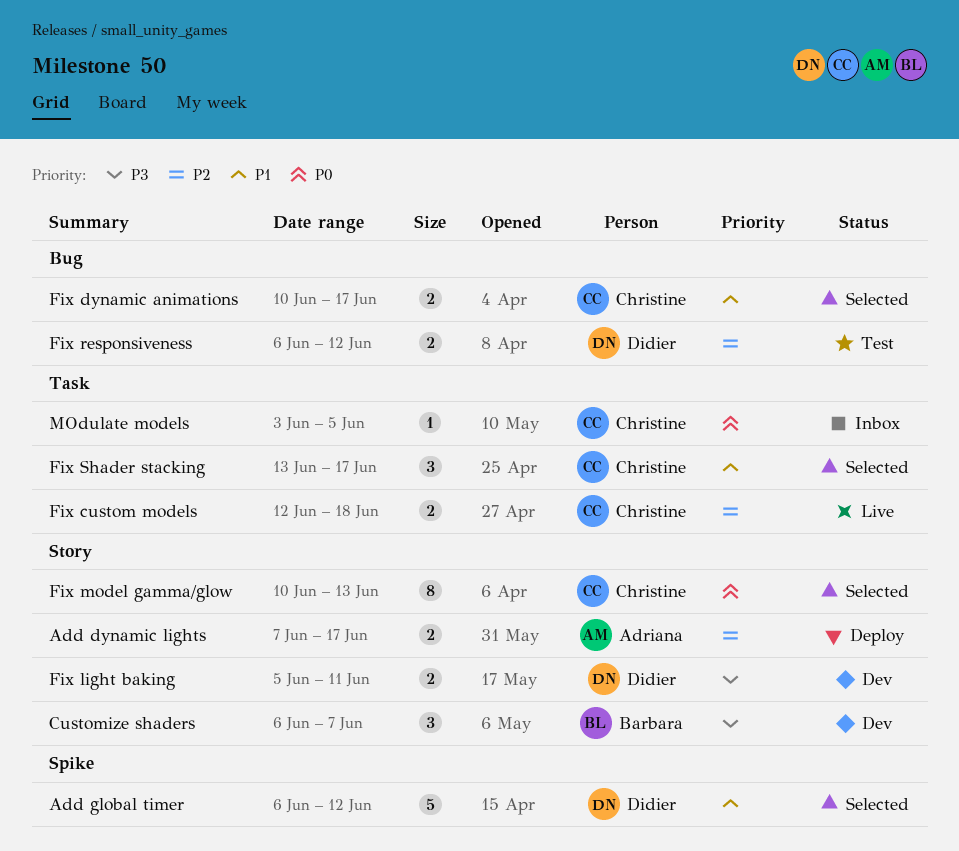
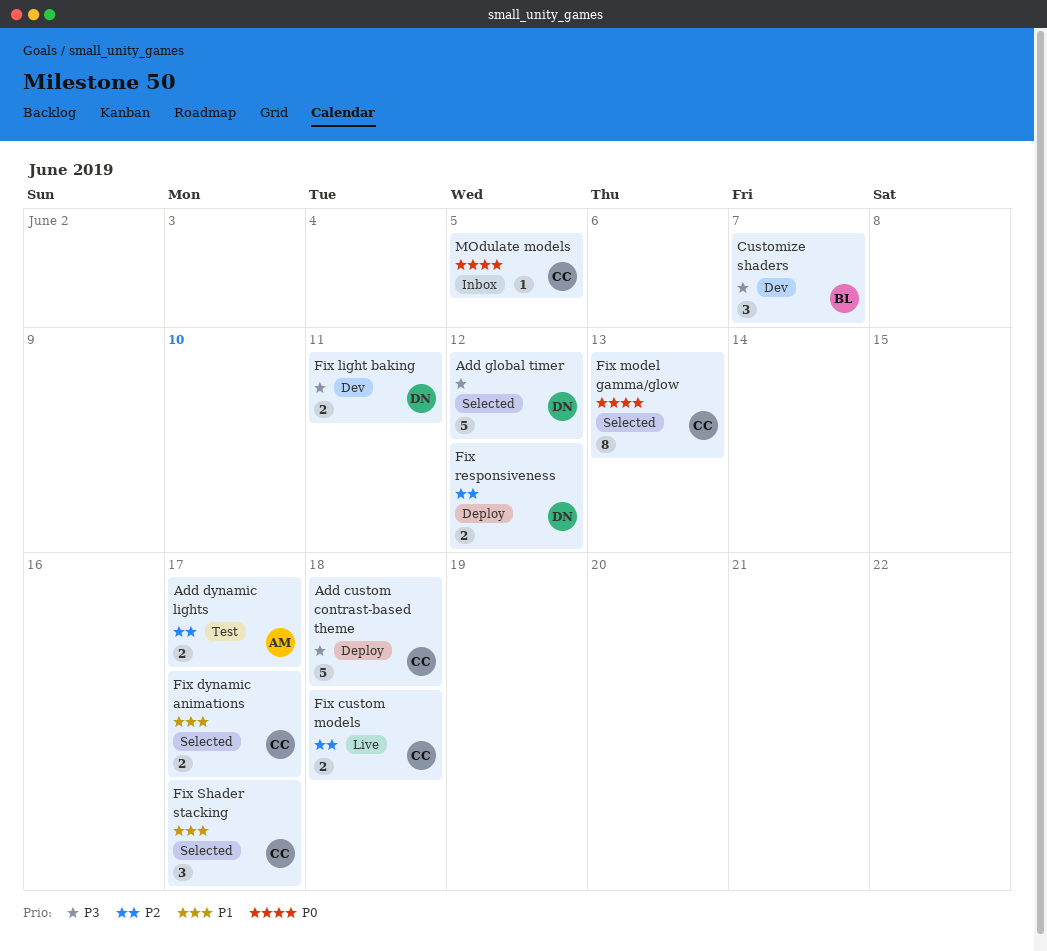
Add custom contrast-based theme: none -> present
Add dynamic lights, status: Deploy -> Test
Add global timer, priority: P1 -> P3
Fix responsiveness, status: Test -> Deploy

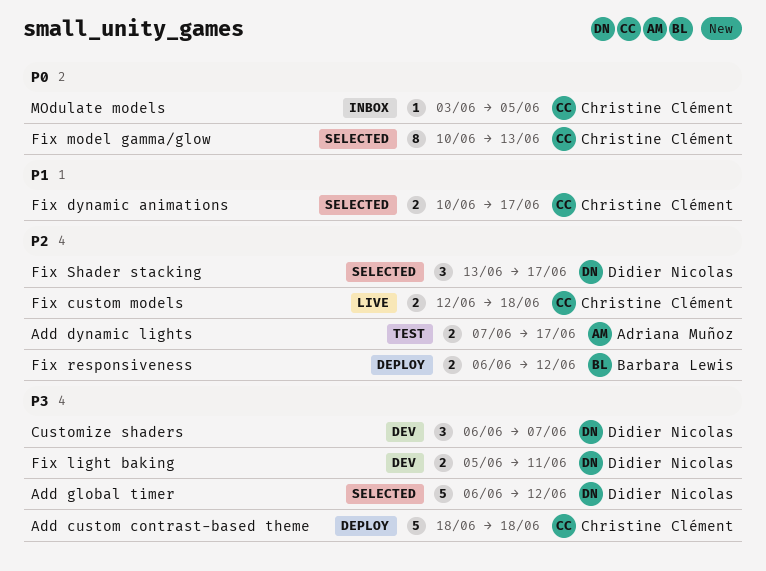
Customize shaders, owner: Barbara Lewis -> Didier Nicolas
Fix responsiveness, owner: Didier Nicolas -> Barbara Lewis
Fix Shader stacking, owner: Christine Clément -> Didier Nicolas
Fix Shader stacking, priority: P1 -> P2

